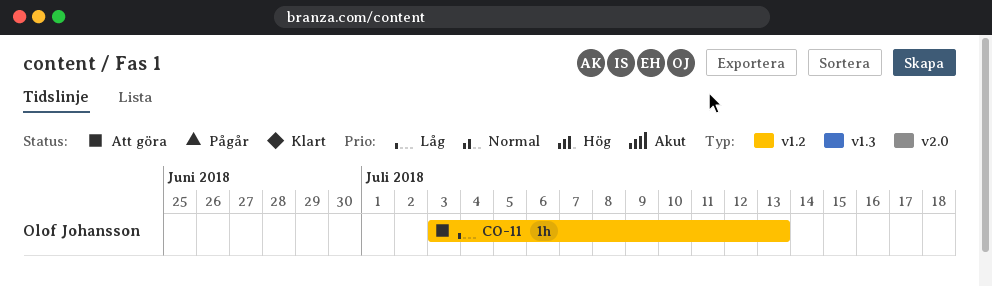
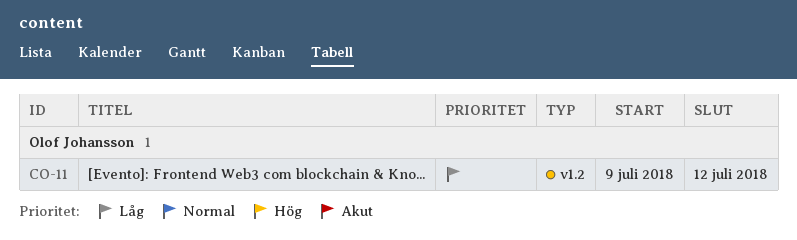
CO-11, start: Jul 3 -> Jul 9
CO-11, due: Jul 13 -> Jul 12

